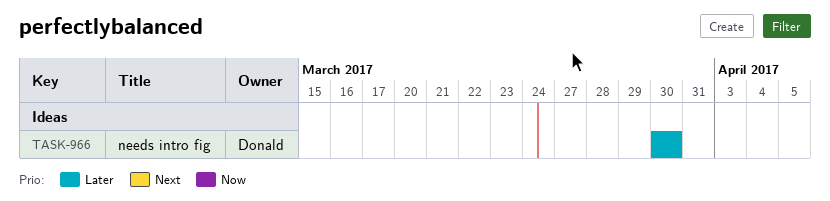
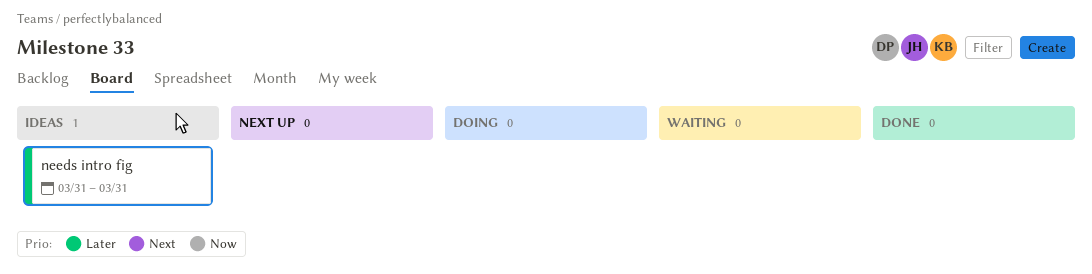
needs intro fig, start: Mar 30 -> Mar 31
needs intro fig, due: Mar 30 -> Mar 31

